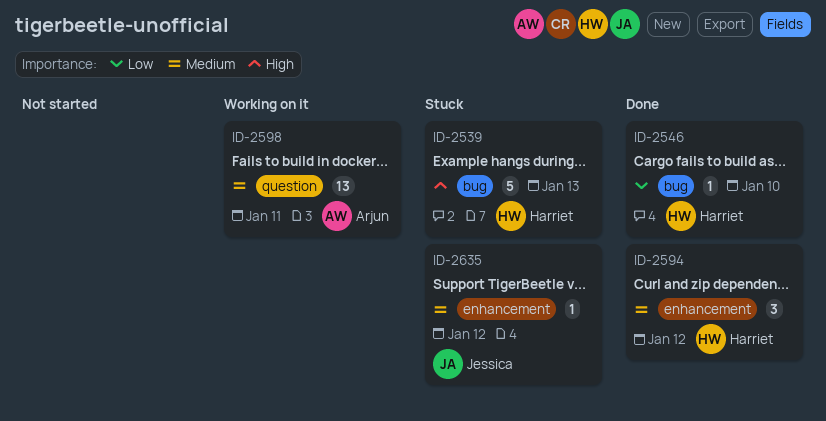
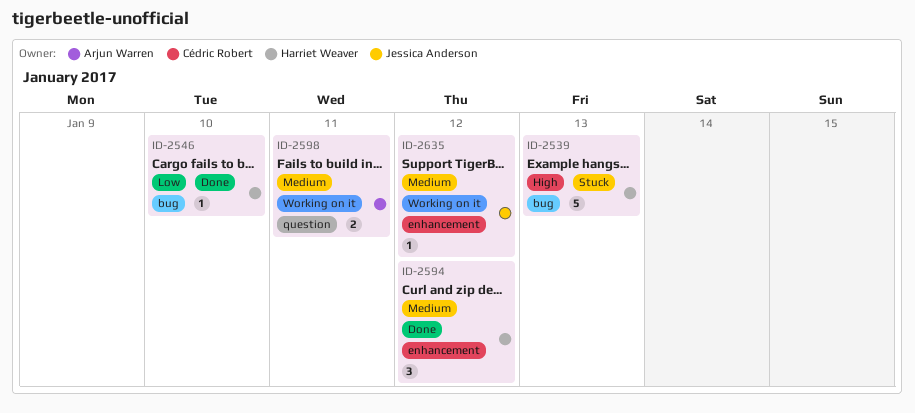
ID-2598, estimate: 13 -> 2
ID-2635, status: Stuck -> Working on it

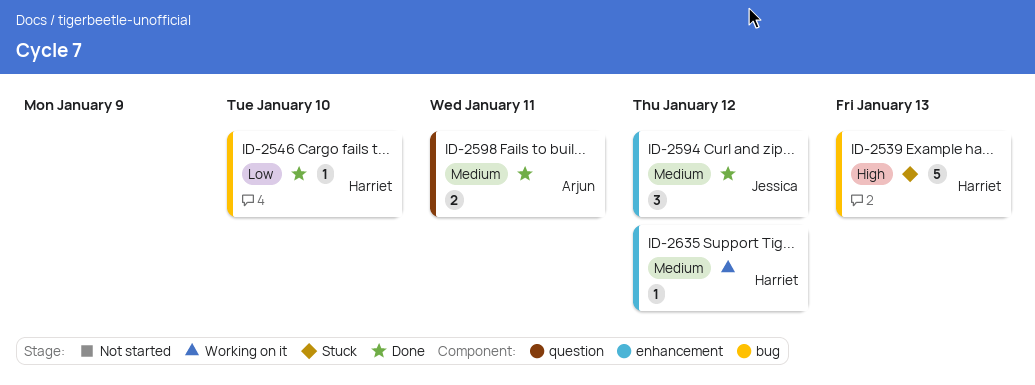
ID-2594, owner: Harriet Weaver -> Jessica Anderson
ID-2598, status: Working on it -> Done
ID-2635, owner: Jessica Anderson -> Harriet Weaver

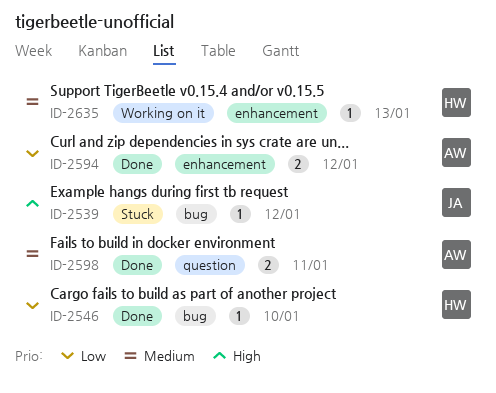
ID-2539, owner: Harriet -> Jessica
ID-2539, estimate: 5 -> 1
ID-2539, due: Jan 13 -> Jan 12
ID-2594, owner: Jessica -> Arjun
ID-2594, priority: Medium -> Low
ID-2594, estimate: 3 -> 2
ID-2635, due: Jan 12 -> Jan 13

